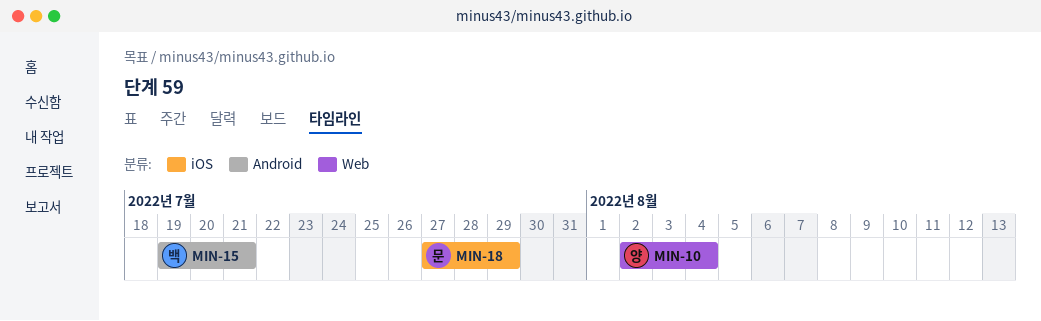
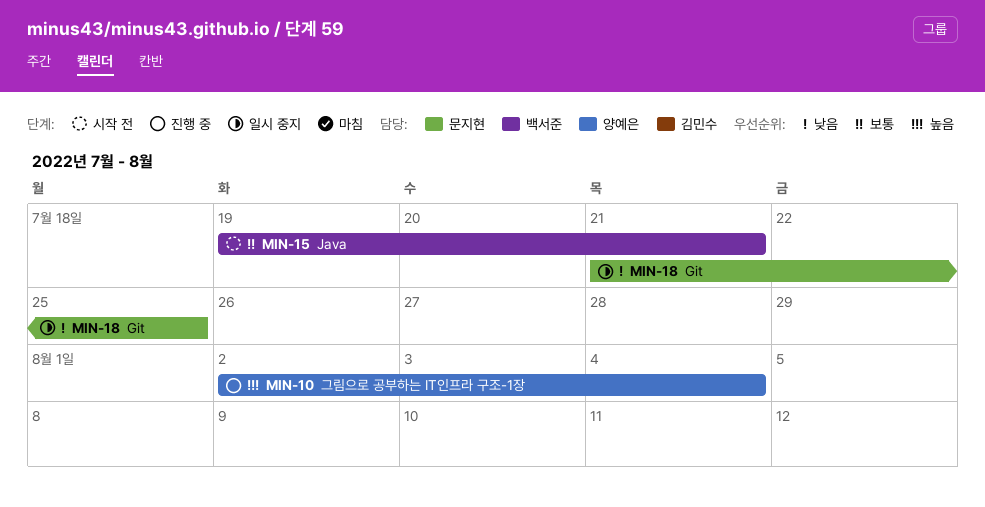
MIN-18, start: Jul 27 -> Jul 21
MIN-18, due: Jul 29 -> Jul 25

